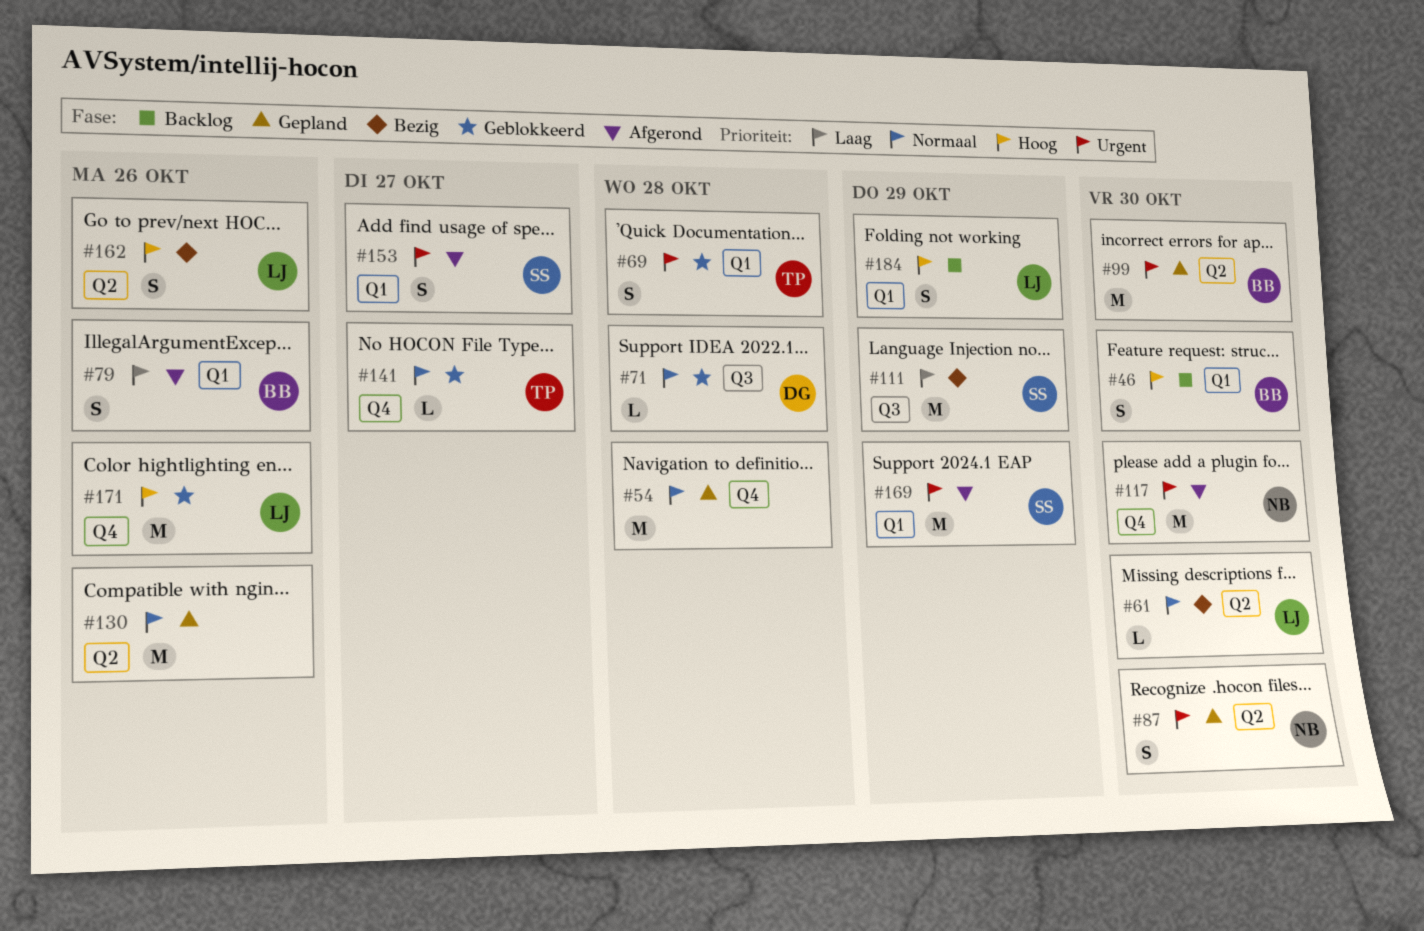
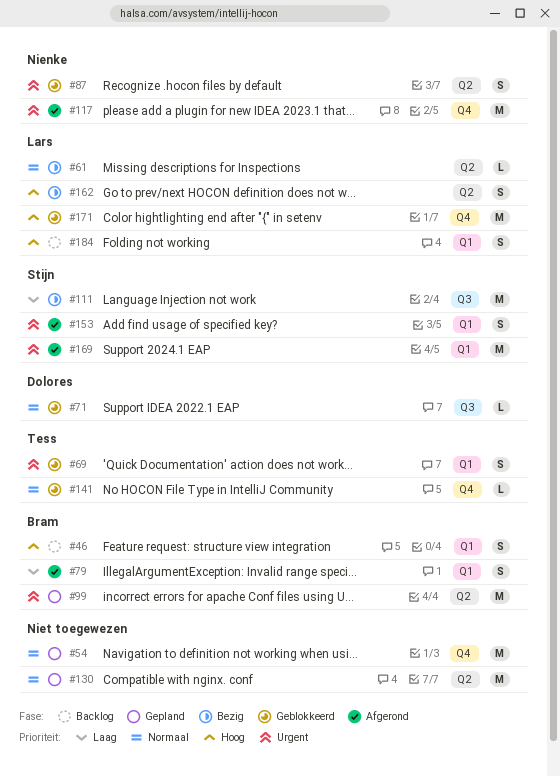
#87, status: Gepland -> Geblokkeerd

